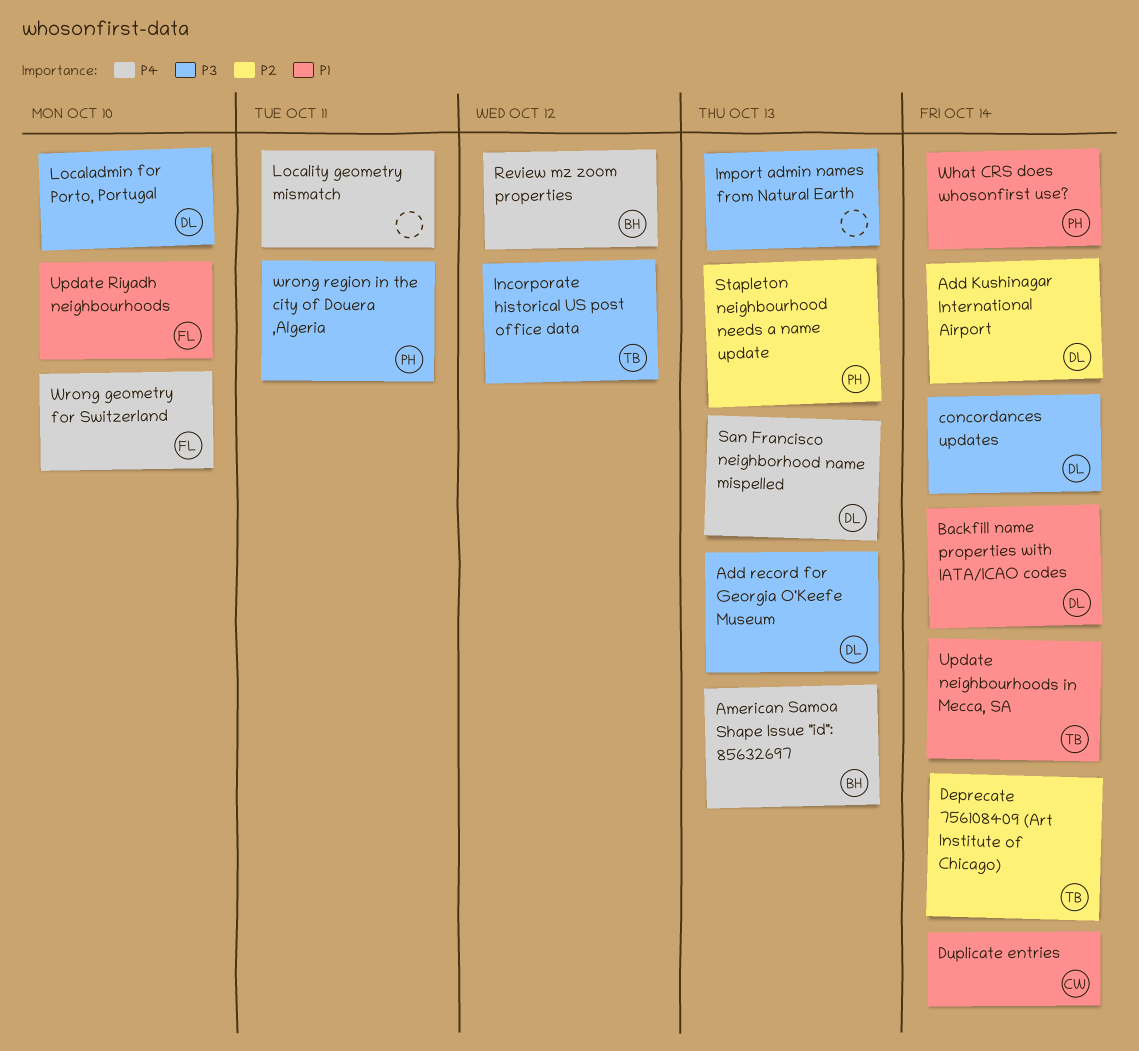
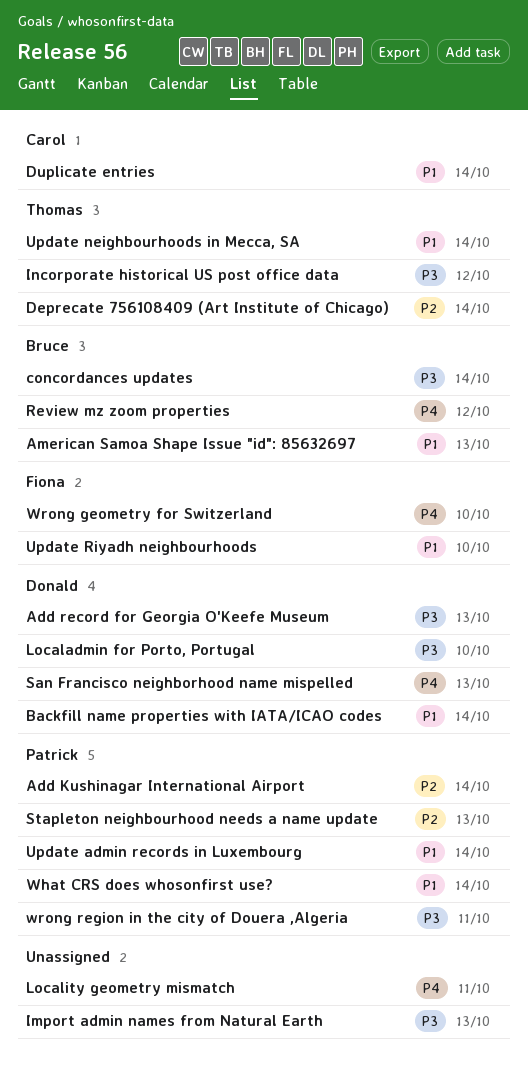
Add Kushinagar International Airport, owner: Donald -> Patrick
American Samoa Shape Issue "id": 85632697, priority: P4 -> P1
concordances updates, owner: Donald -> Bruce
Update admin records in Luxembourg: none -> present

